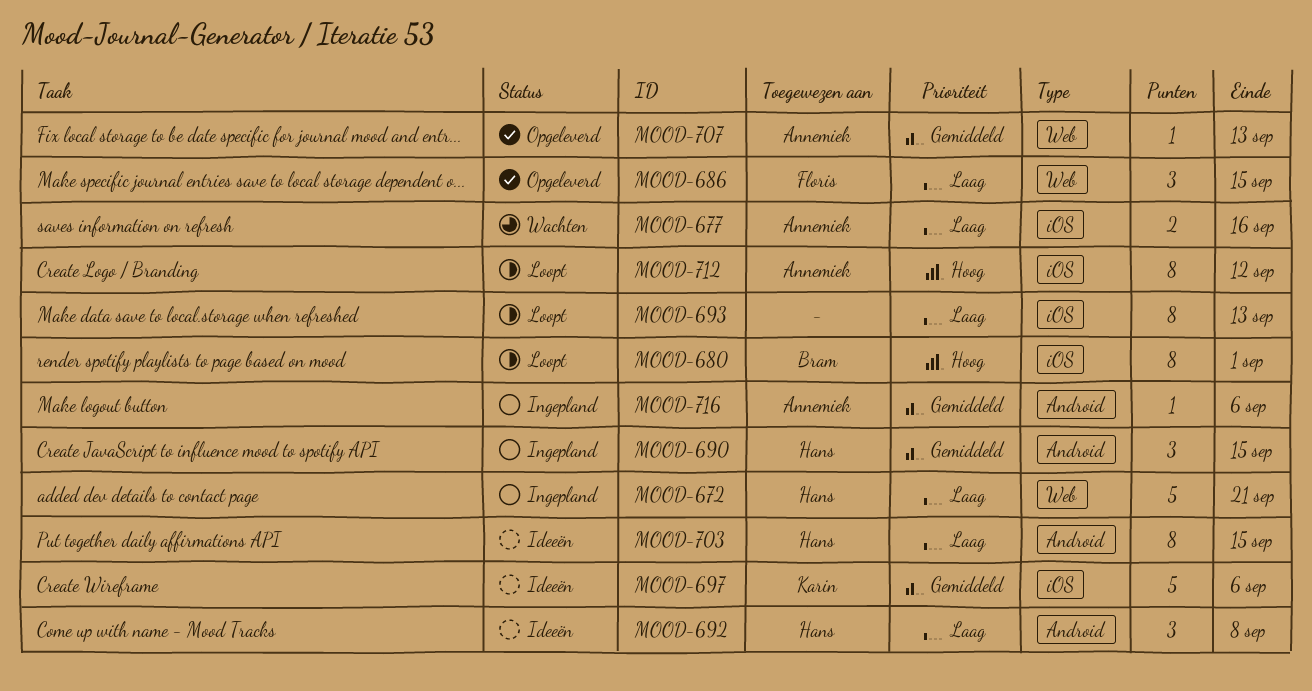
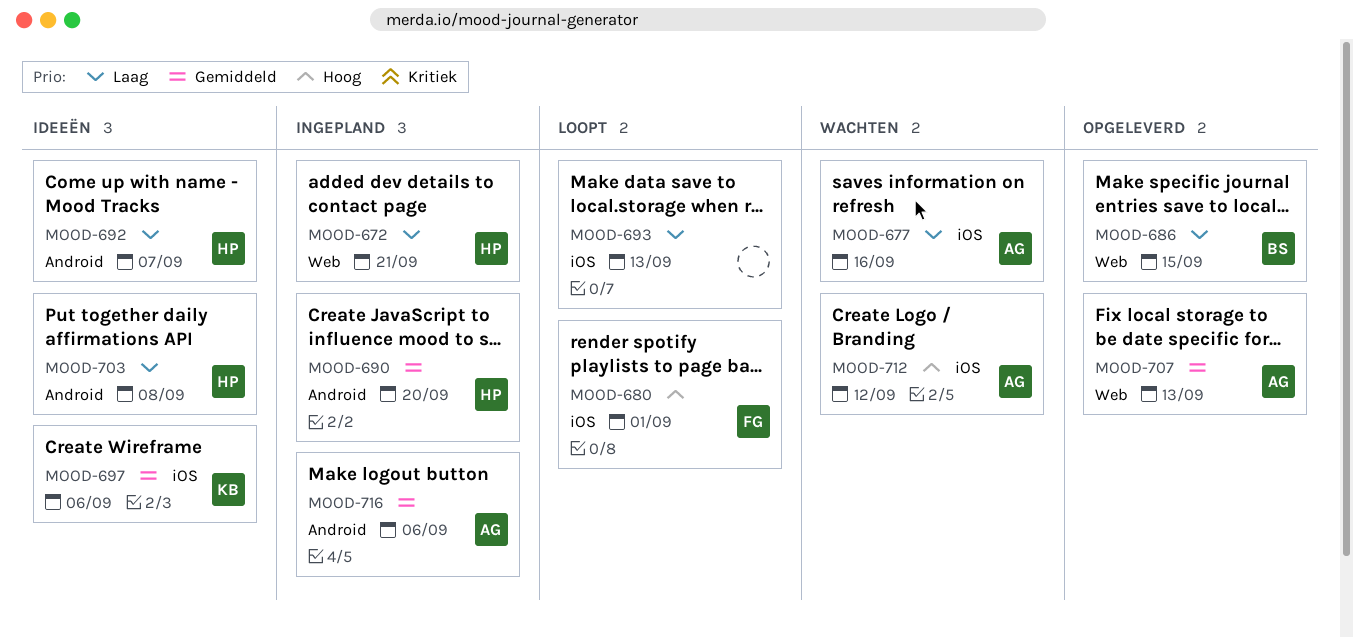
MOOD-680, owner: Bram -> Floris
MOOD-686, owner: Floris -> Bram
MOOD-690, due: Sep 15 -> Sep 20
MOOD-692, due: Sep 8 -> Sep 7
MOOD-703, due: Sep 15 -> Sep 8
MOOD-712, status: Loopt -> Wachten

